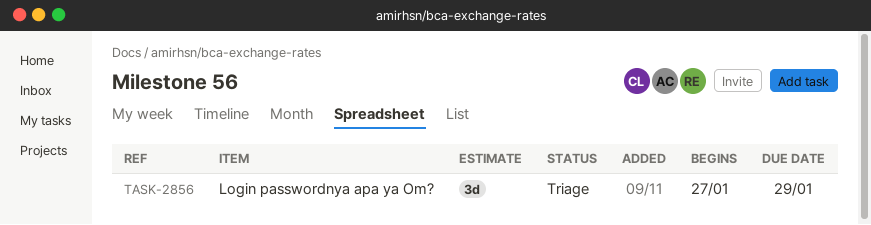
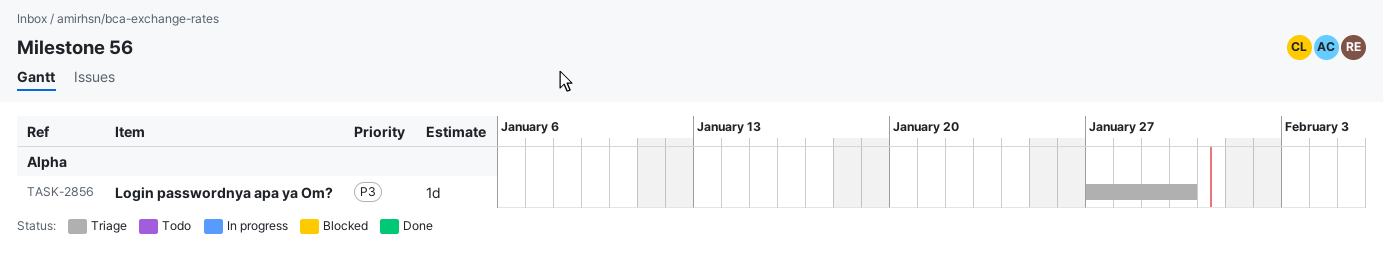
TASK-2856, estimate: 3d -> 1d
TASK-2856, due: Jan 29 -> Jan 30

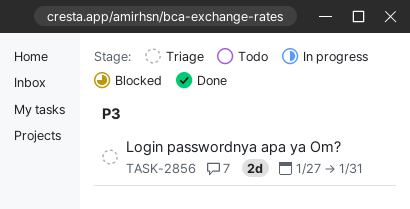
TASK-2856, estimate: 1d -> 2d
TASK-2856, due: Jan 30 -> Jan 31

